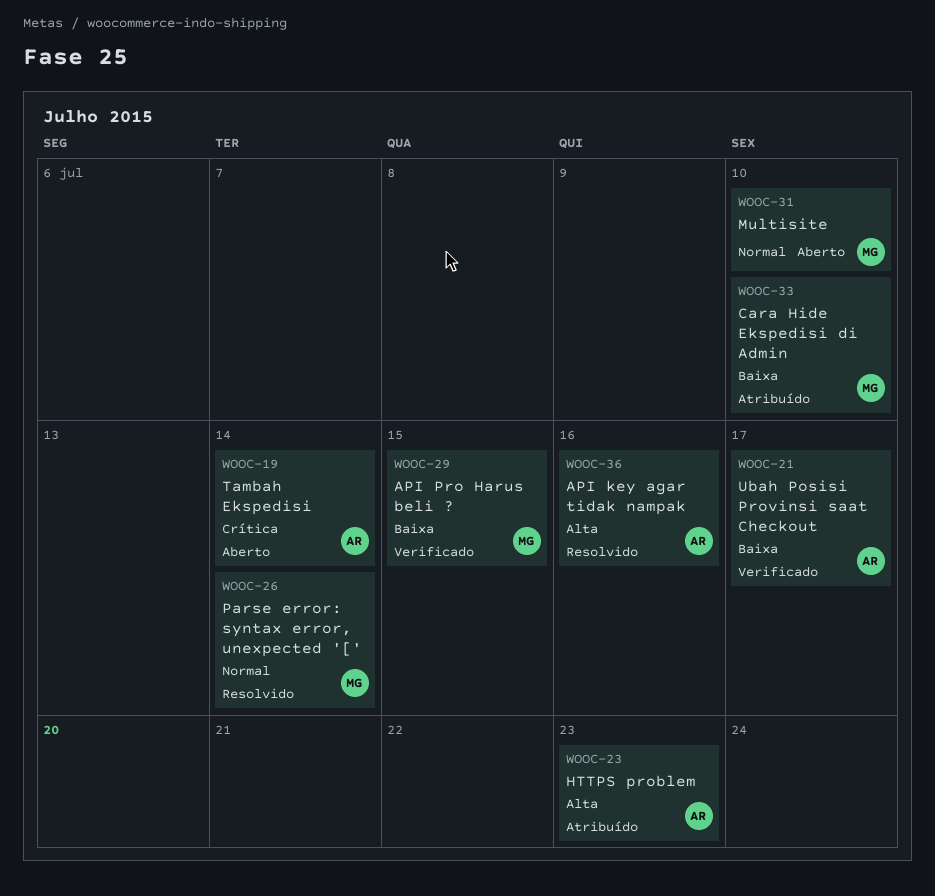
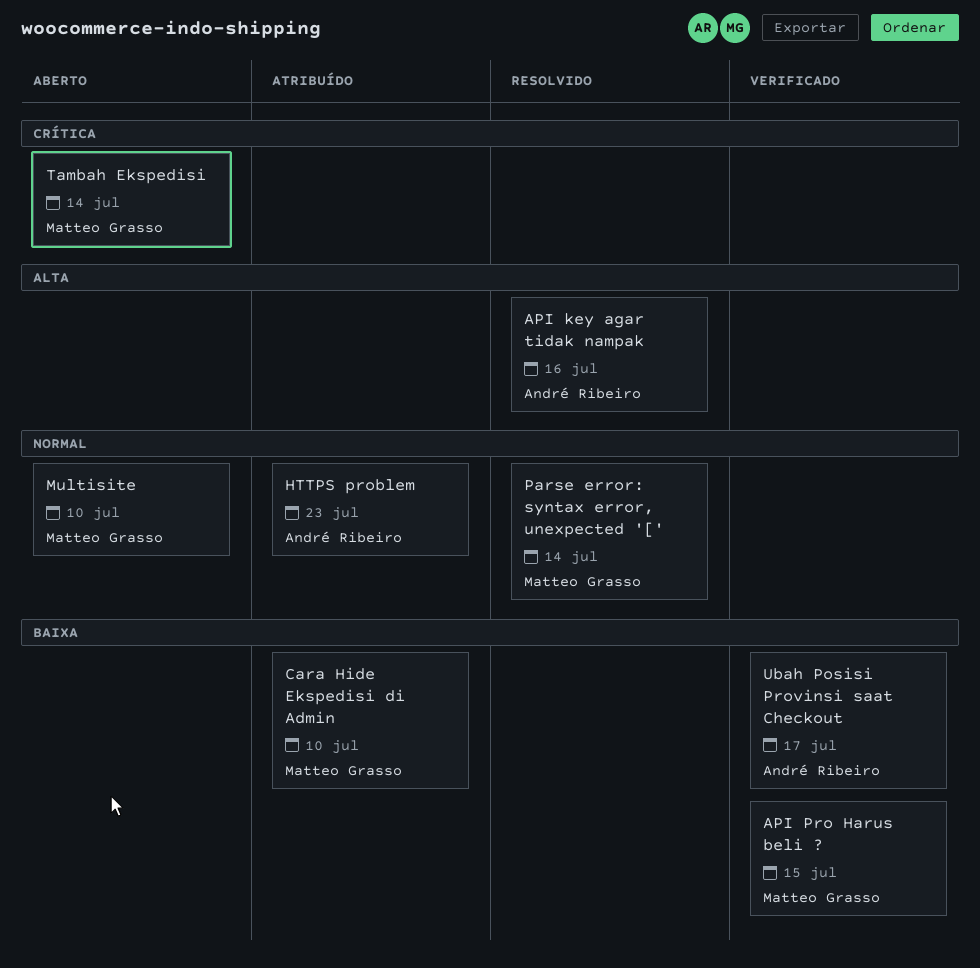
HTTPS problem, priority: Alta -> Normal
Tambah Ekspedisi, owner: André Ribeiro -> Matteo Grasso

